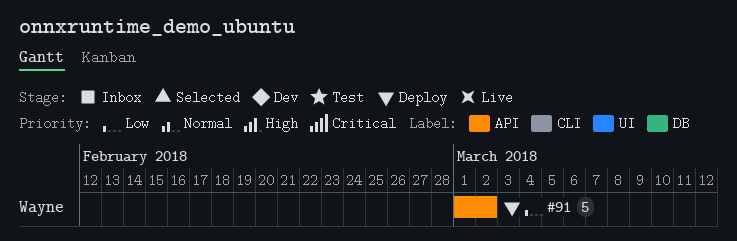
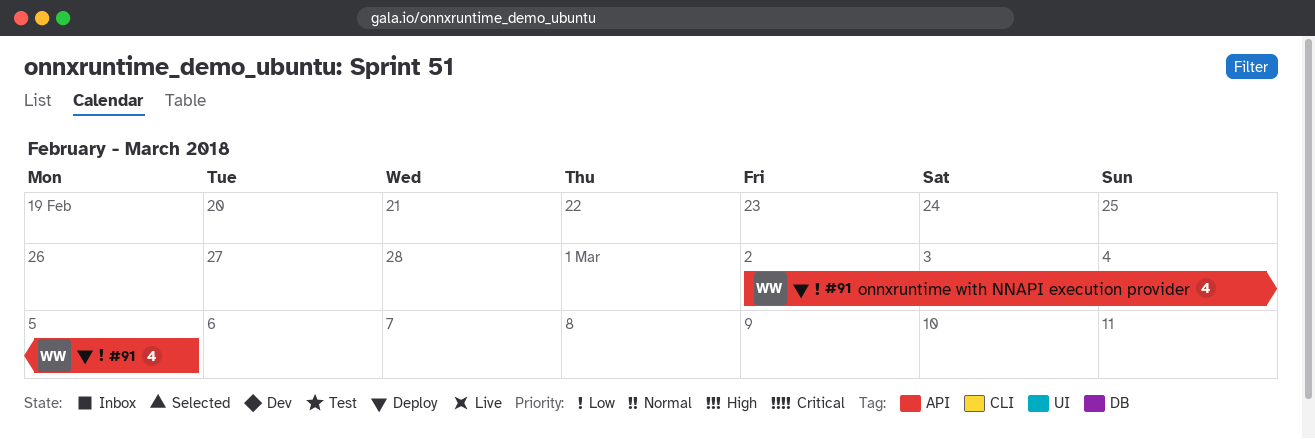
#91, estimate: 5 -> 4
#91, start: Mar 1 -> Mar 2
#91, due: Mar 2 -> Mar 5

